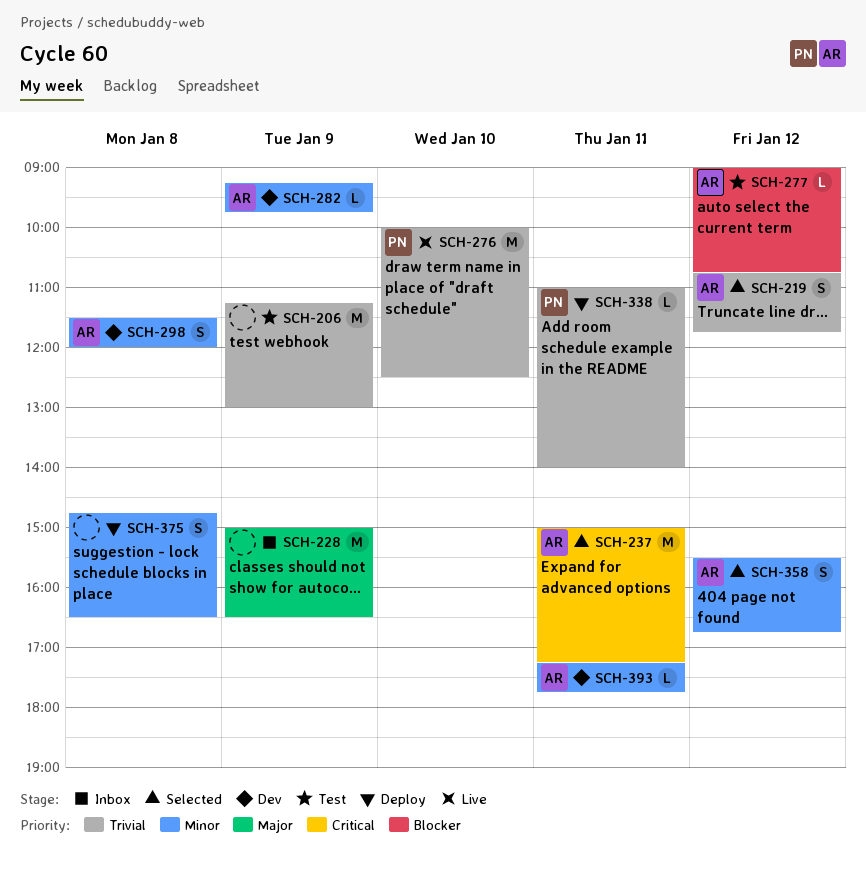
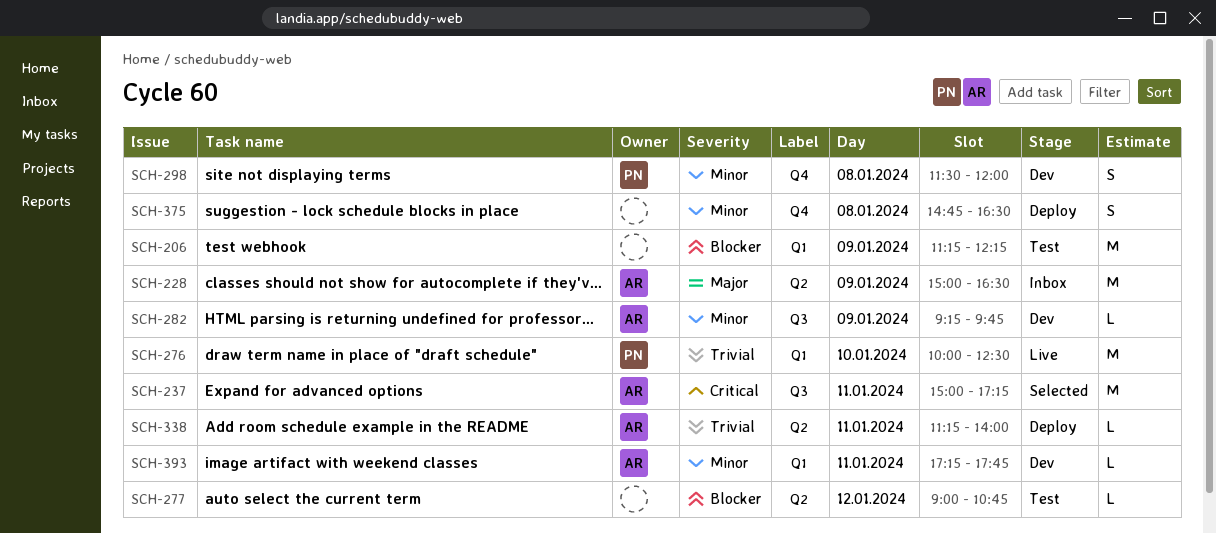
SCH-206, priority: Trivial -> Blocker
SCH-206, ends: 13:00 -> 12:15
SCH-219: present -> none
SCH-228, owner: none -> AR
SCH-277, owner: AR -> none
SCH-298, owner: AR -> PN
SCH-338, owner: PN -> AR
SCH-338, begins: 11:00 -> 11:15
SCH-358: present -> none

